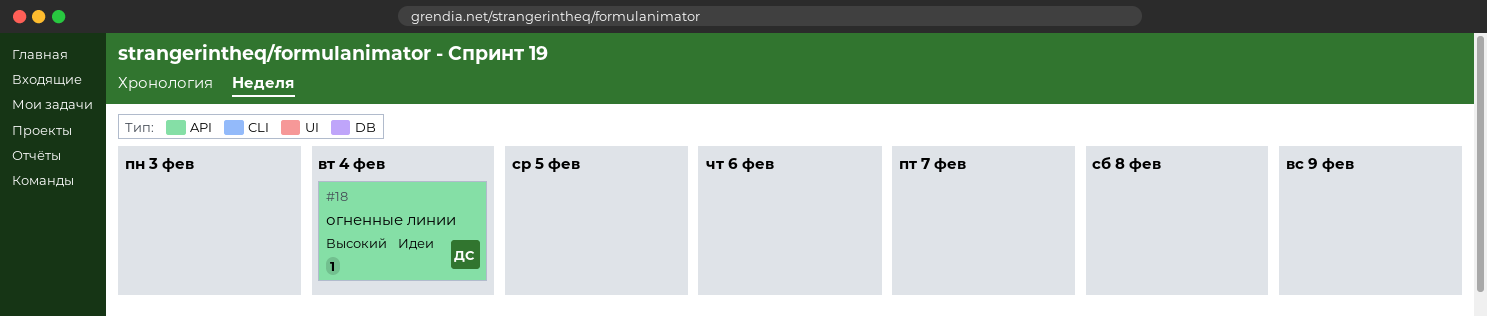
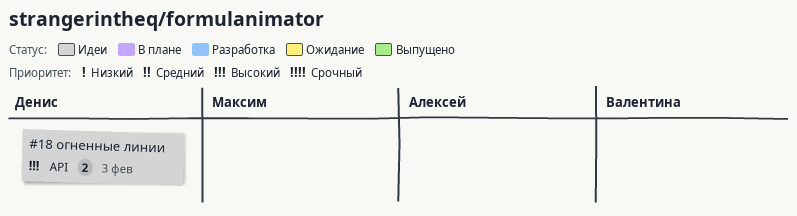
#18, estimate: 1 -> 2
#18, due: Feb 4 -> Feb 3

